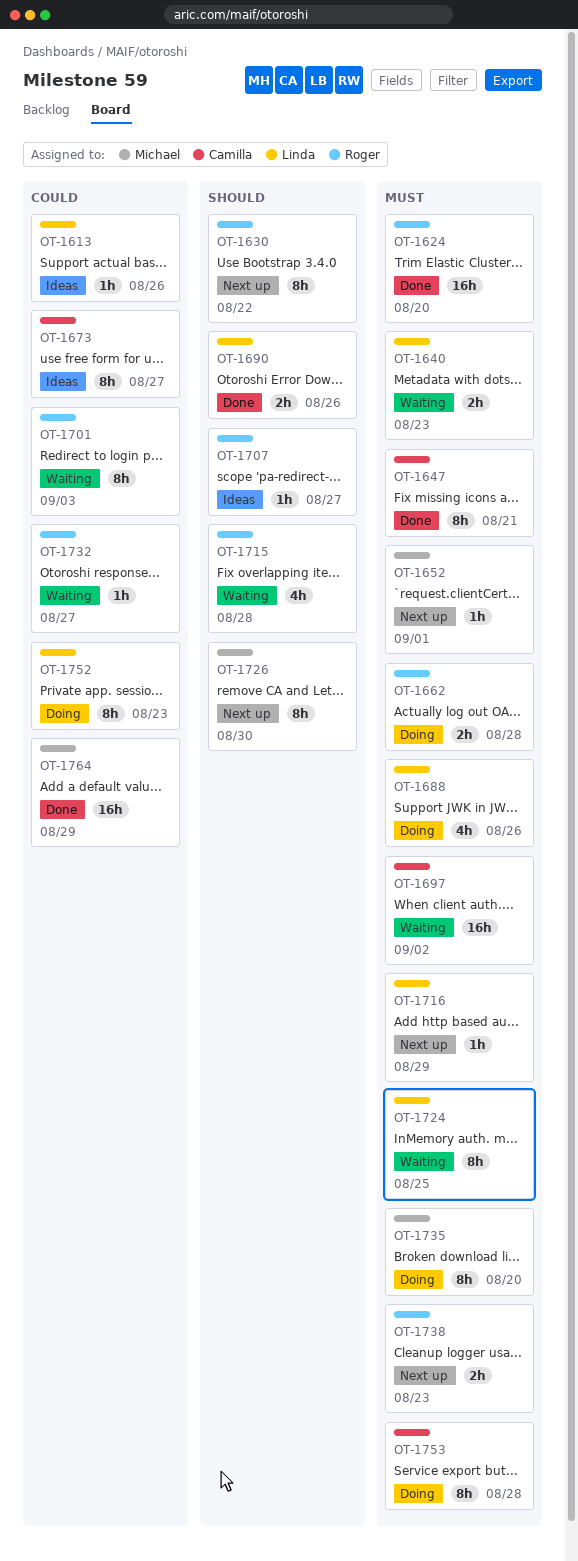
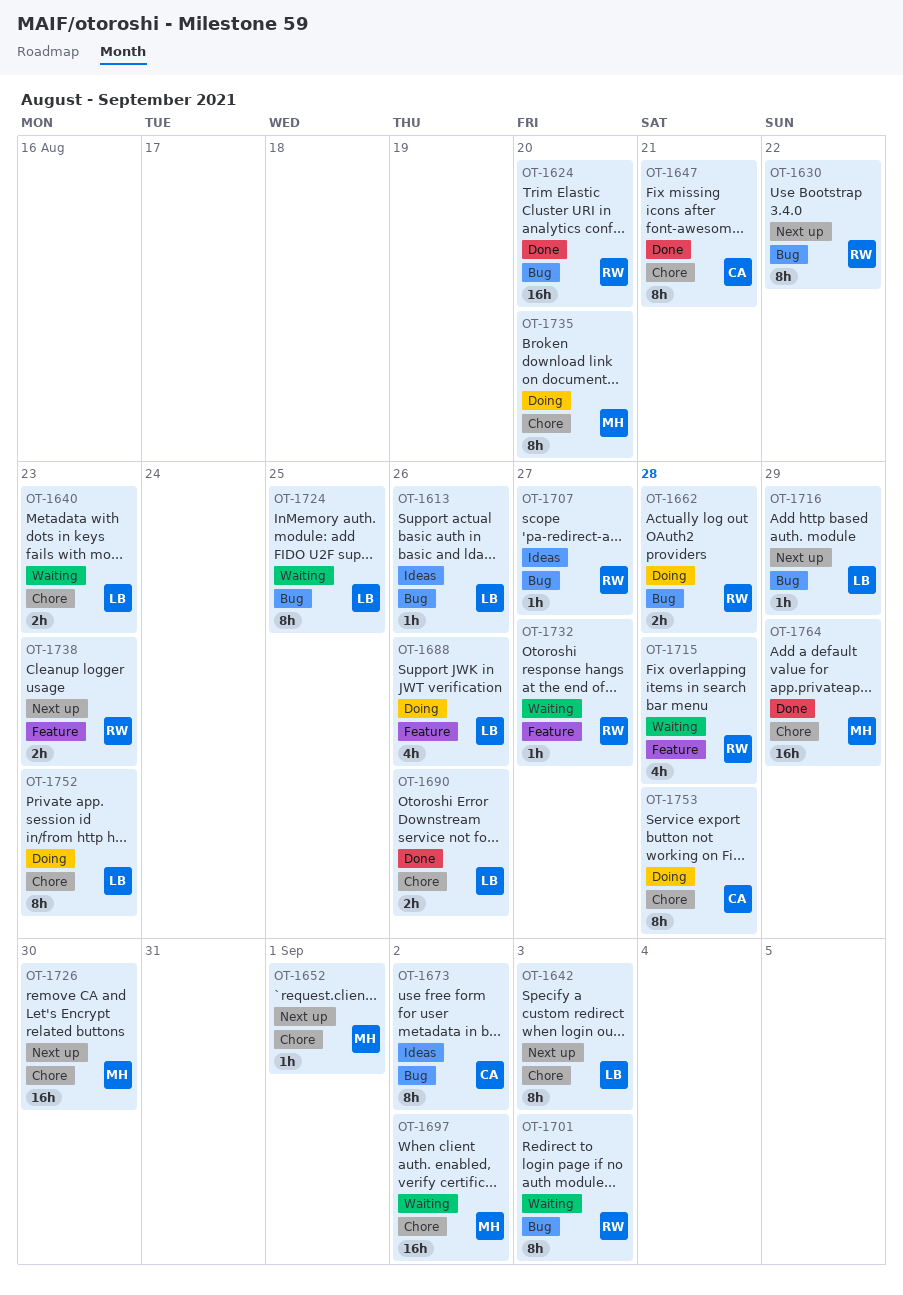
OT-1642: none -> present
OT-1673, due: Aug 27 -> Sep 2
OT-1697, owner: Camilla -> Michael
OT-1726, estimate: 8h -> 16h

